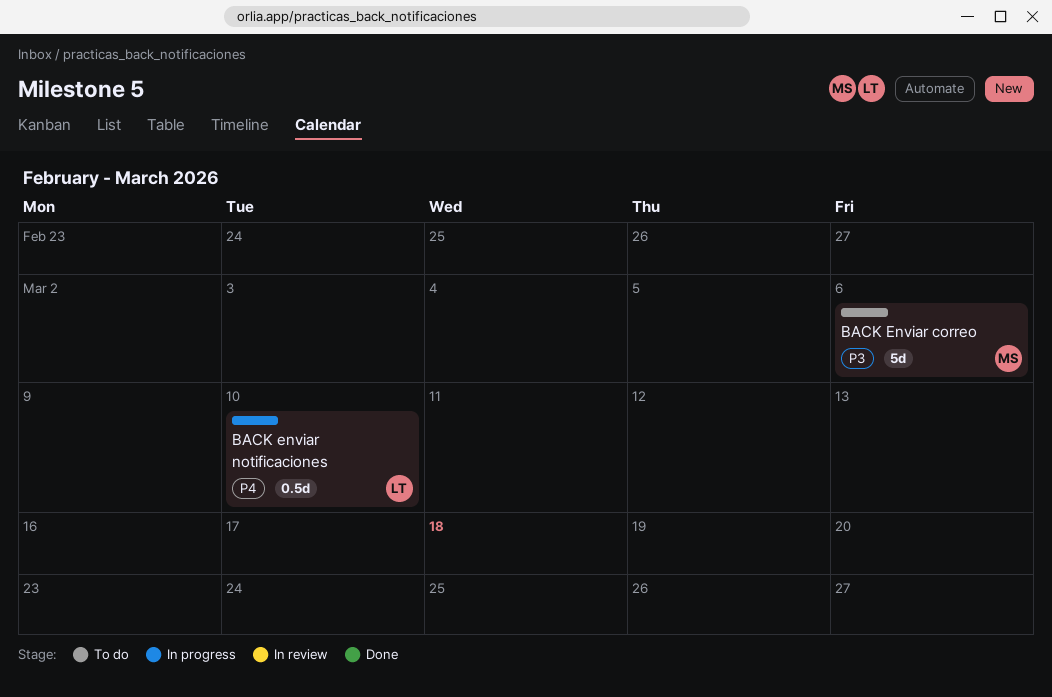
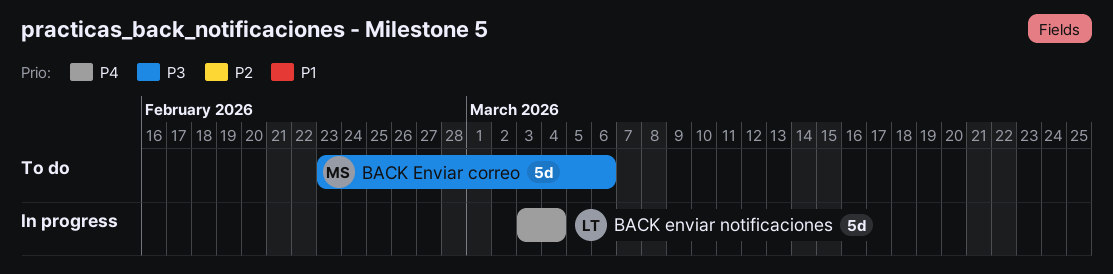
BACK enviar notificaciones, estimate: 0.5d -> 5d
BACK enviar notificaciones, due: Mar 10 -> Mar 4

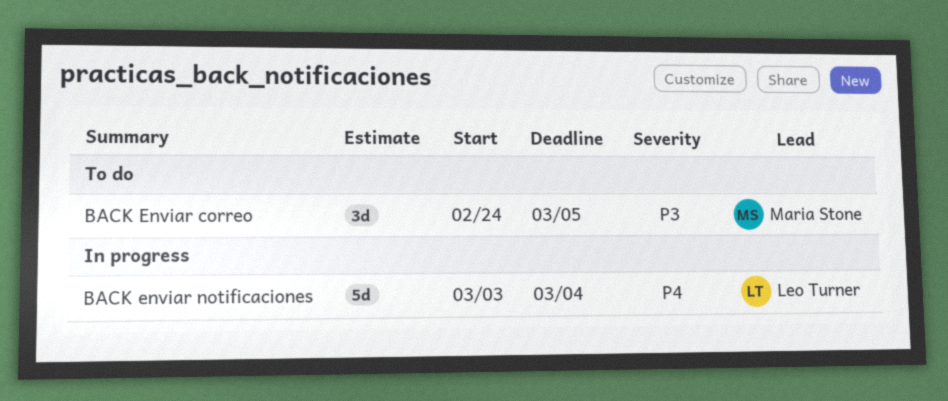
BACK Enviar correo, estimate: 5d -> 3d
BACK Enviar correo, start: Feb 23 -> Feb 24
BACK Enviar correo, due: Mar 6 -> Mar 5

